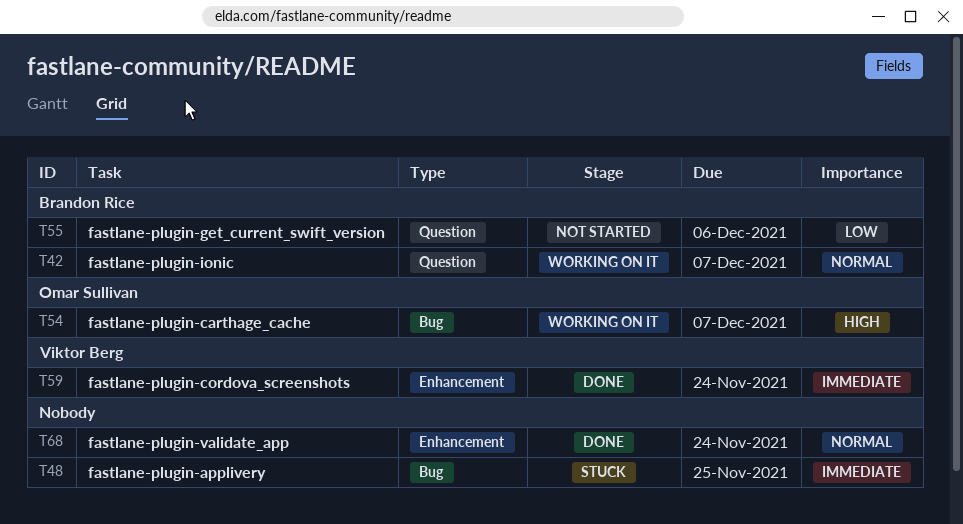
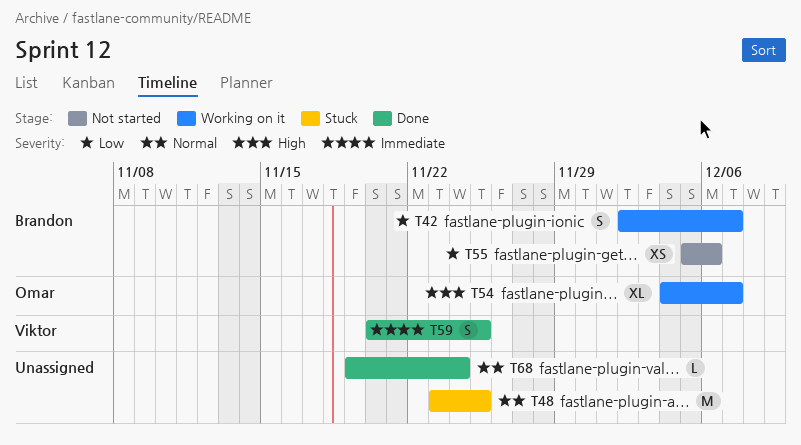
T42, priority: Normal -> Low
T48, priority: Immediate -> Normal
T59, due: Nov 24 -> Nov 25

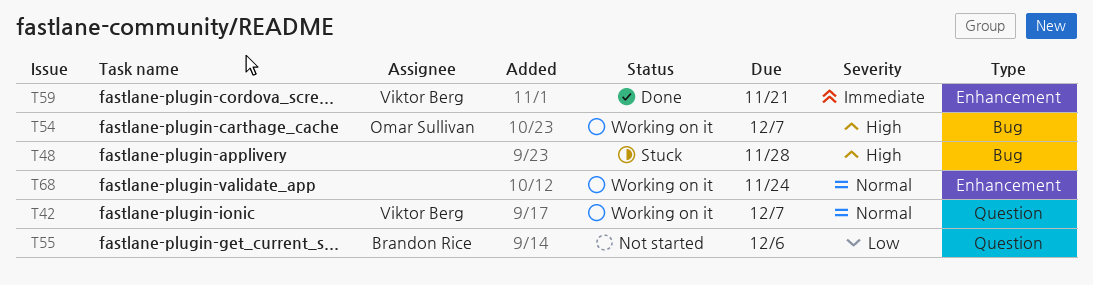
T42, owner: Brandon Rice -> Viktor Berg
T42, priority: Low -> Normal
T48, priority: Normal -> High
T48, due: Nov 25 -> Nov 28
T59, due: Nov 25 -> Nov 21
T68, status: Done -> Working on it

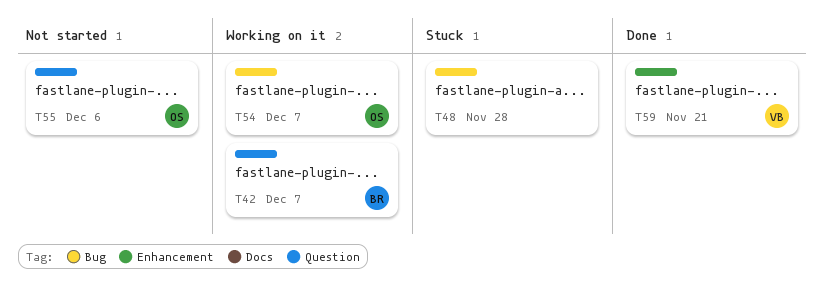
T42, owner: Viktor Berg -> Brandon Rice
T55, owner: Brandon Rice -> Omar Sullivan
T68: present -> none

